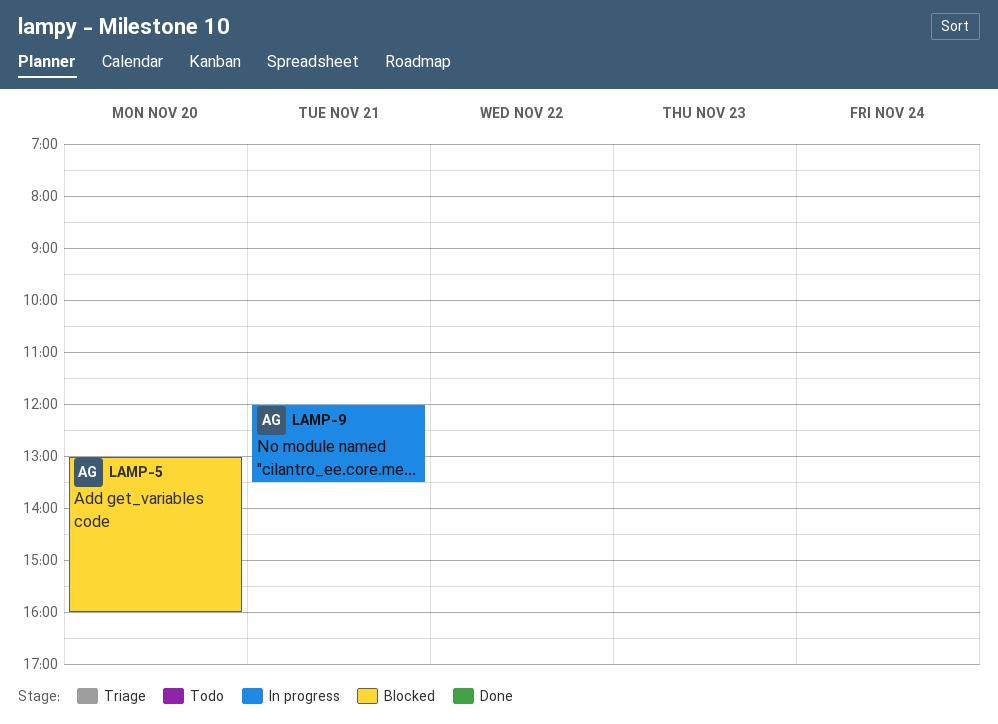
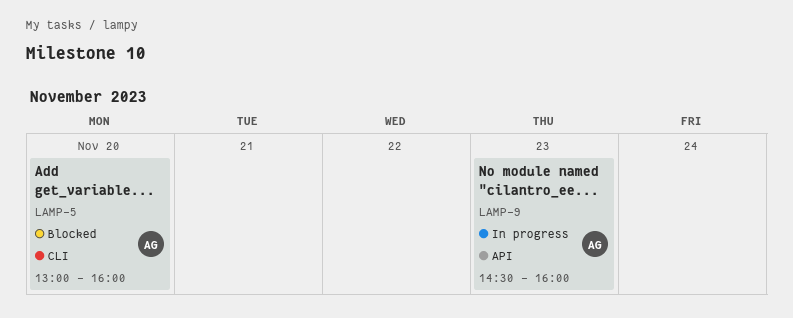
LAMP-9, day: Nov 21 -> Nov 23
LAMP-9, begins: 12:00 -> 14:30
LAMP-9, ends: 13:30 -> 16:00

